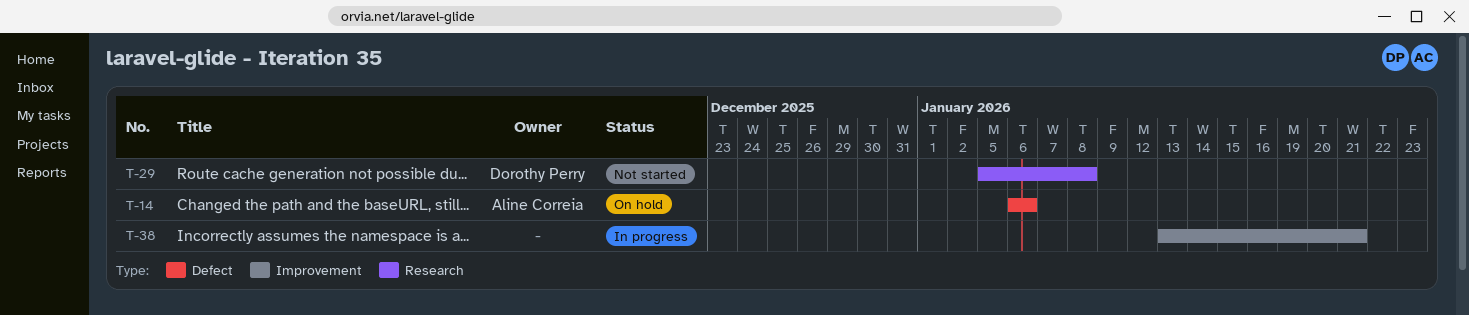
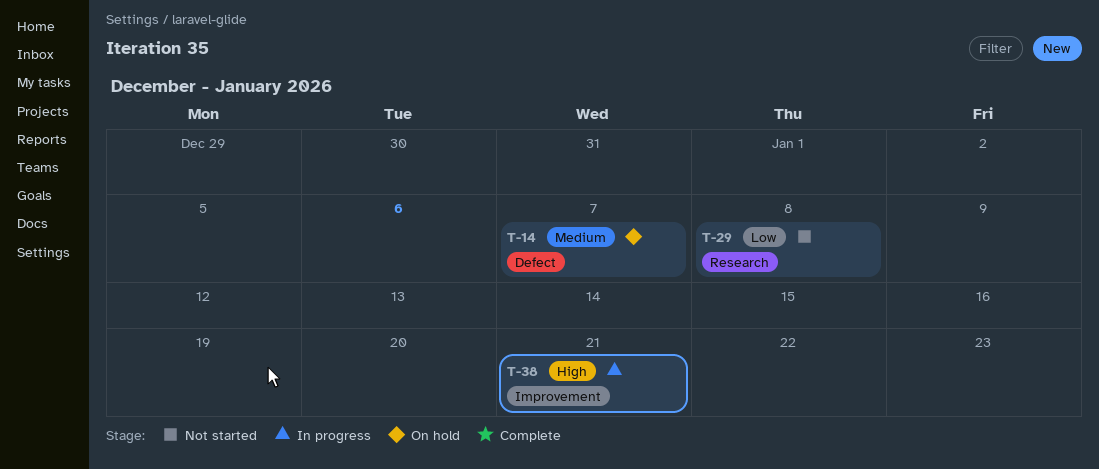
T-14, due: Jan 6 -> Jan 7

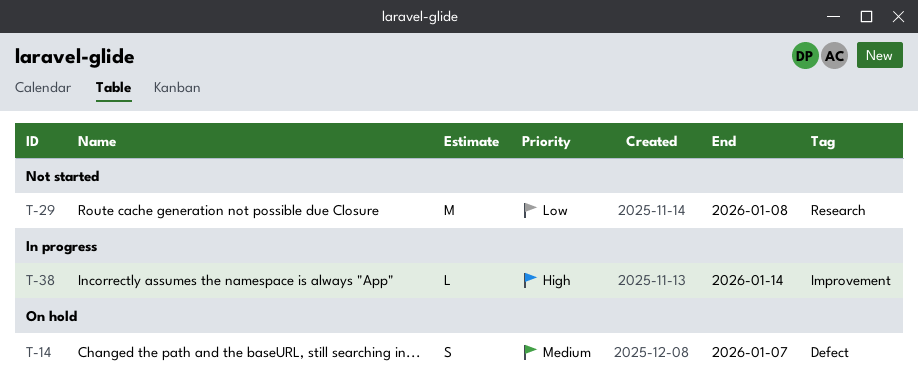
T-38, due: Jan 21 -> Jan 14

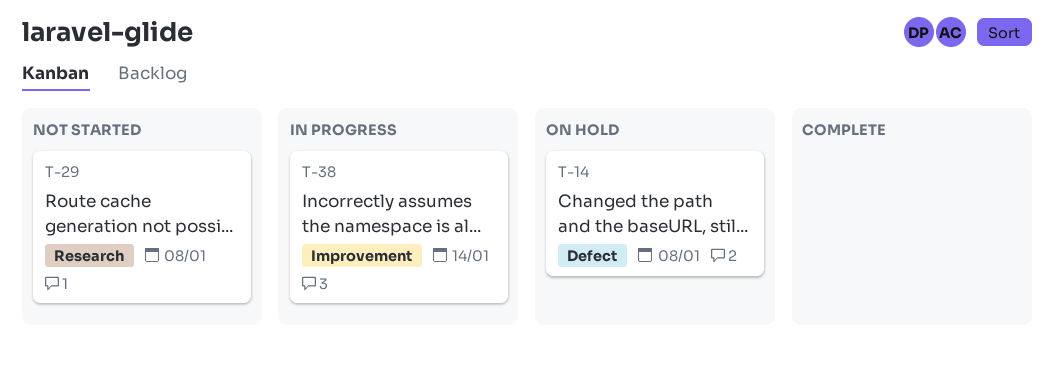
T-14, due: Jan 7 -> Jan 8

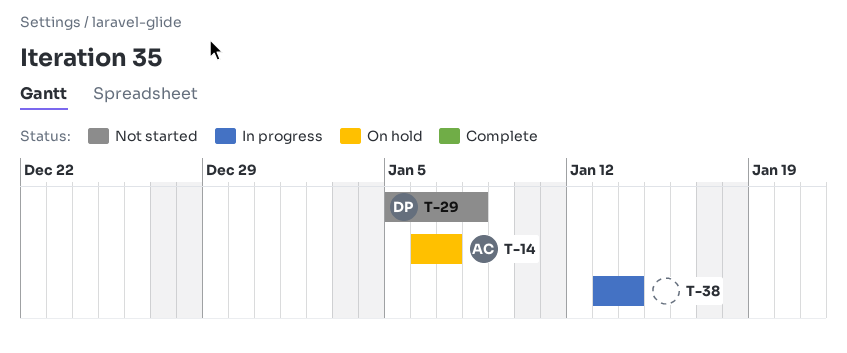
T-14, due: Jan 8 -> Jan 7

